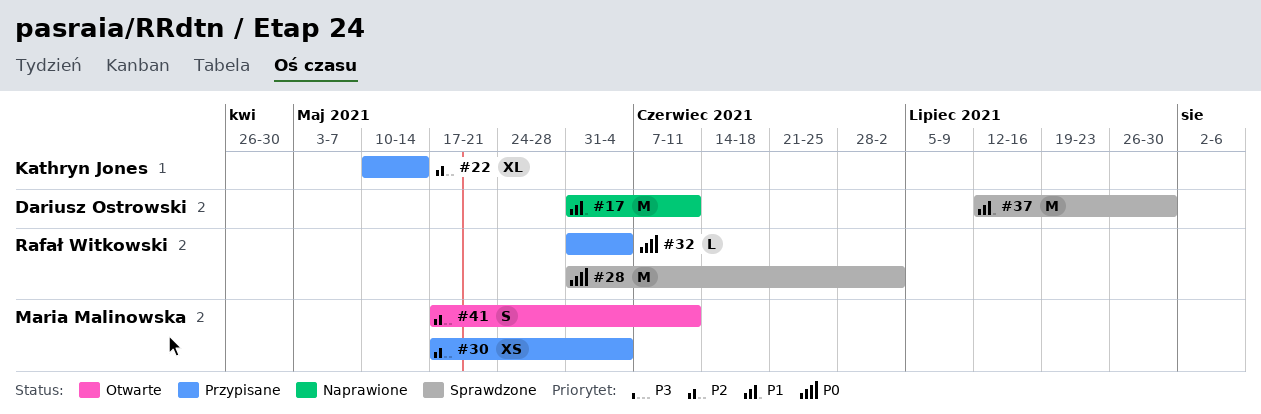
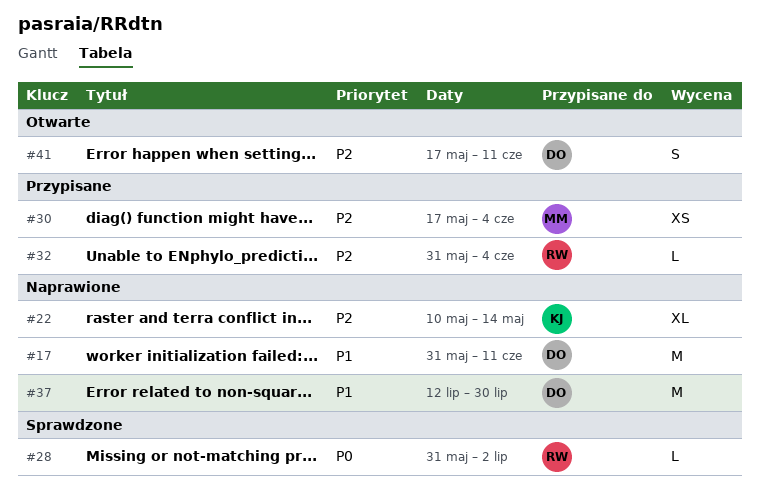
#22, status: Przypisane -> Naprawione
#28, estimate: M -> L
#32, priority: P0 -> P2
#37, status: Sprawdzone -> Naprawione
#41, owner: Maria Malinowska -> Dariusz Ostrowski

